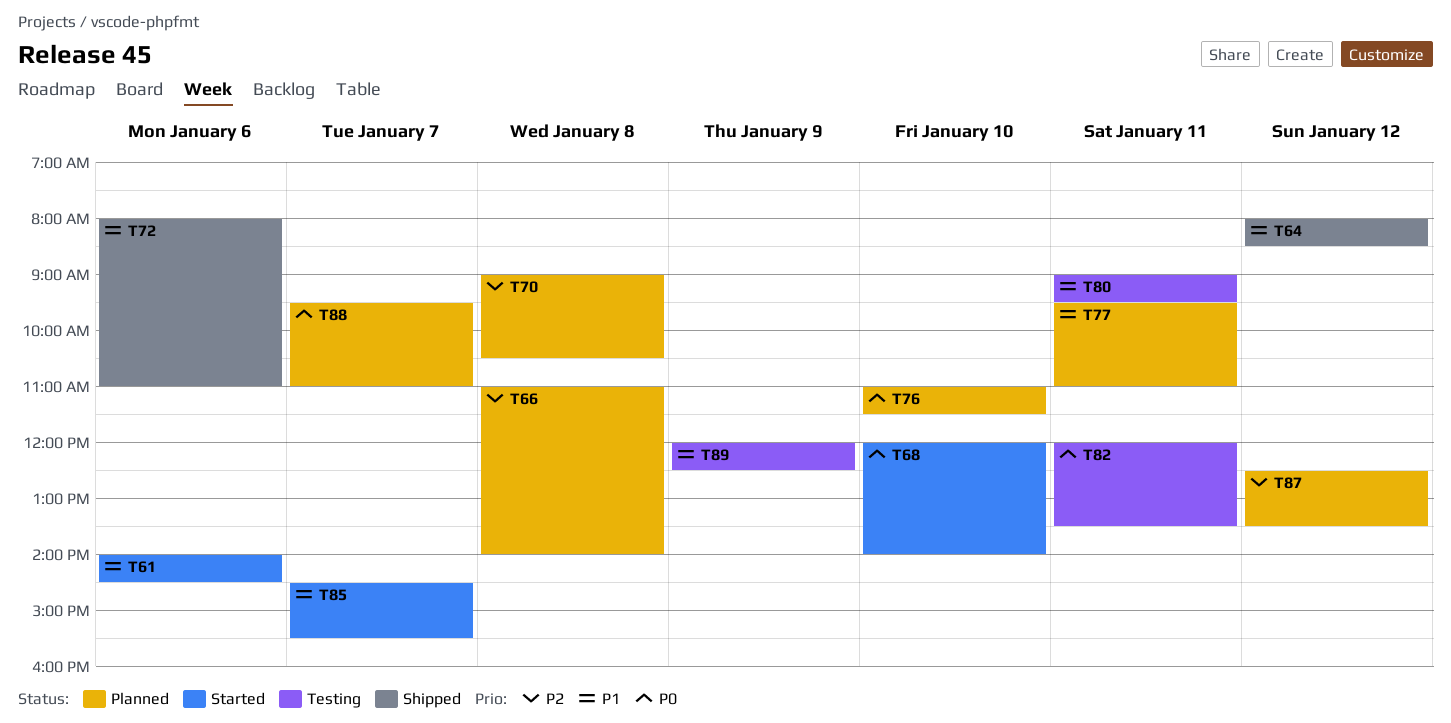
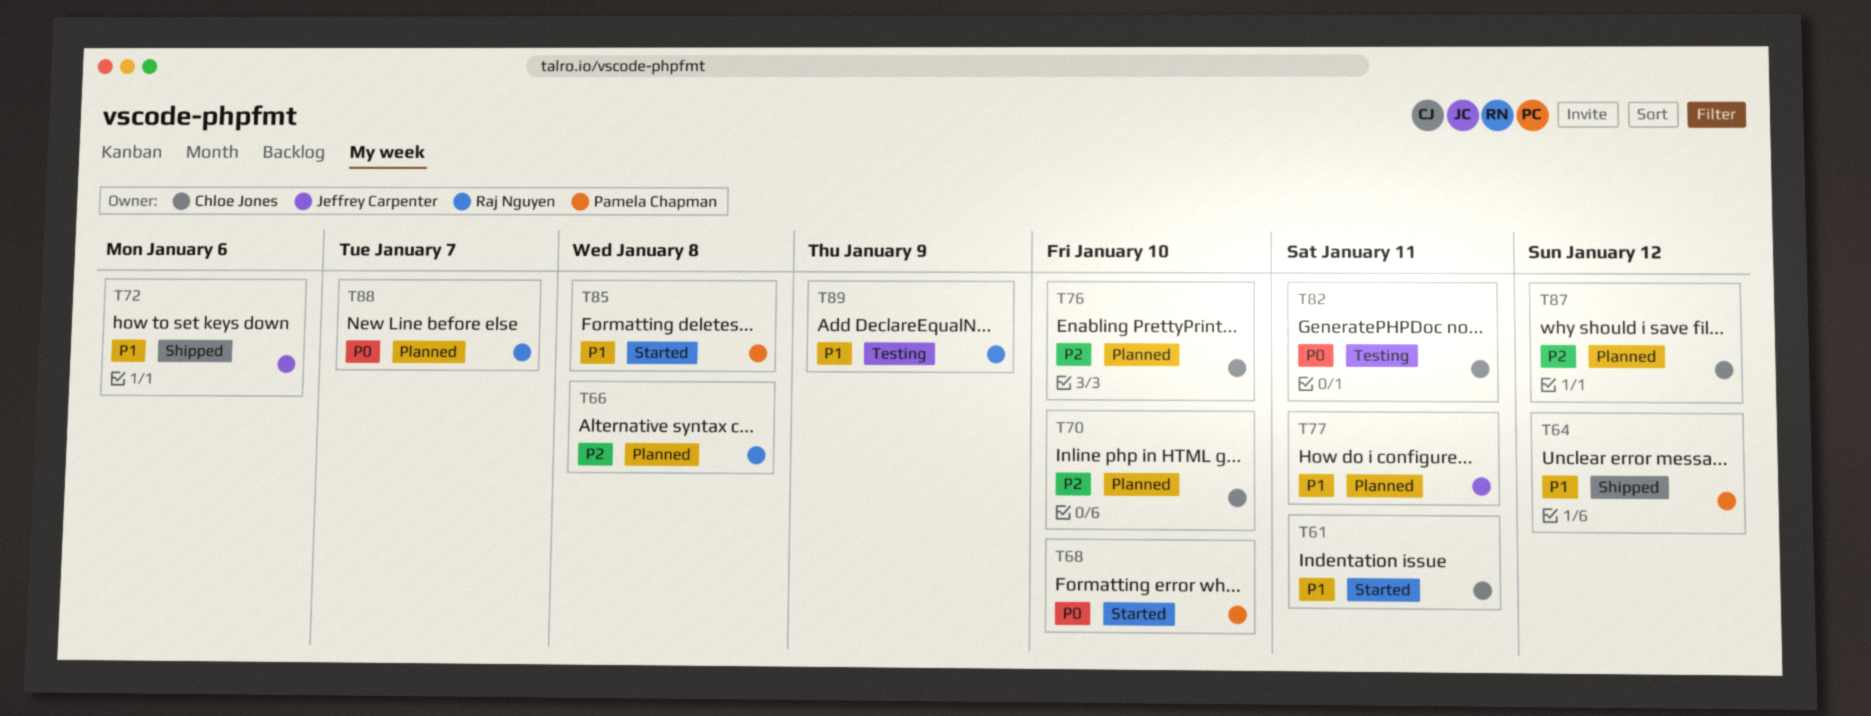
T61, day: Jan 6 -> Jan 11
T70, day: Jan 8 -> Jan 10
T76, priority: P0 -> P2
T80: present -> none
T85, day: Jan 7 -> Jan 8

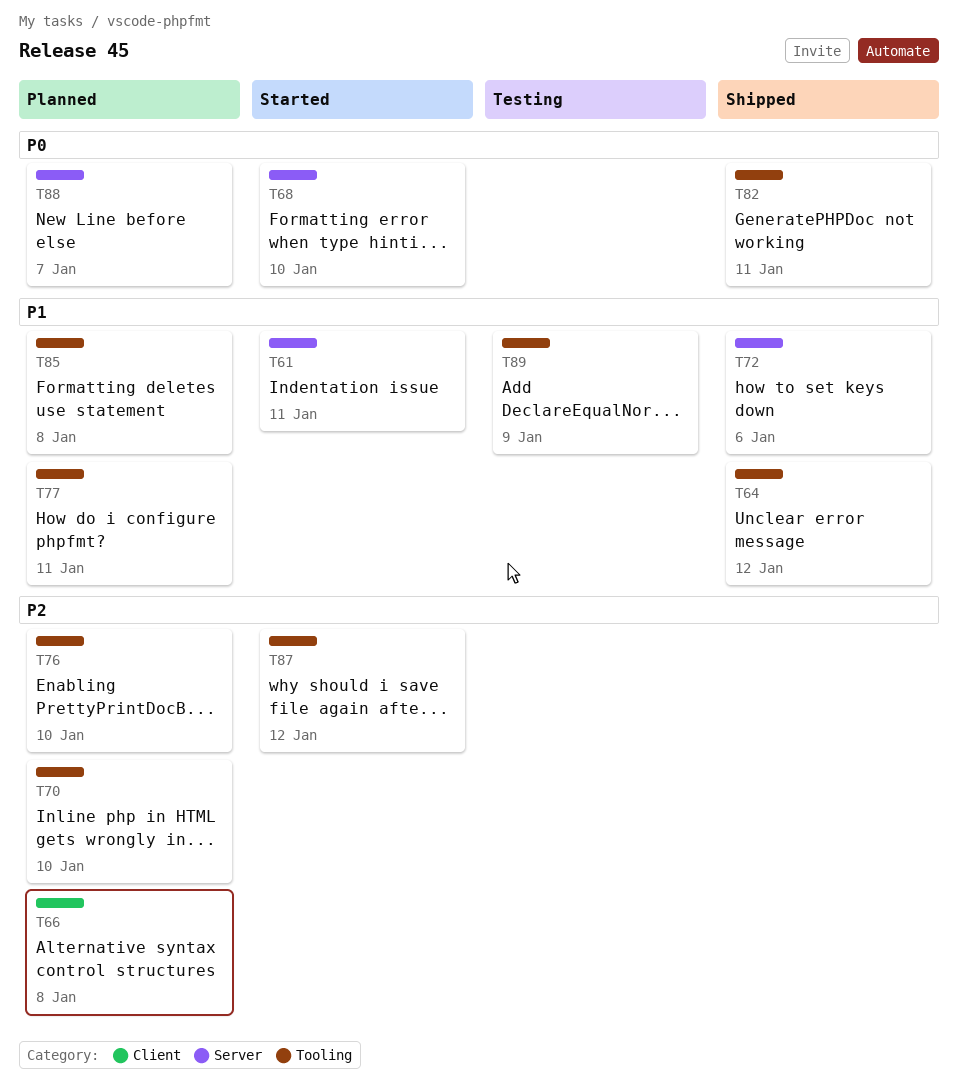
T82, status: Testing -> Shipped
T85, status: Started -> Planned
T87, status: Planned -> Started

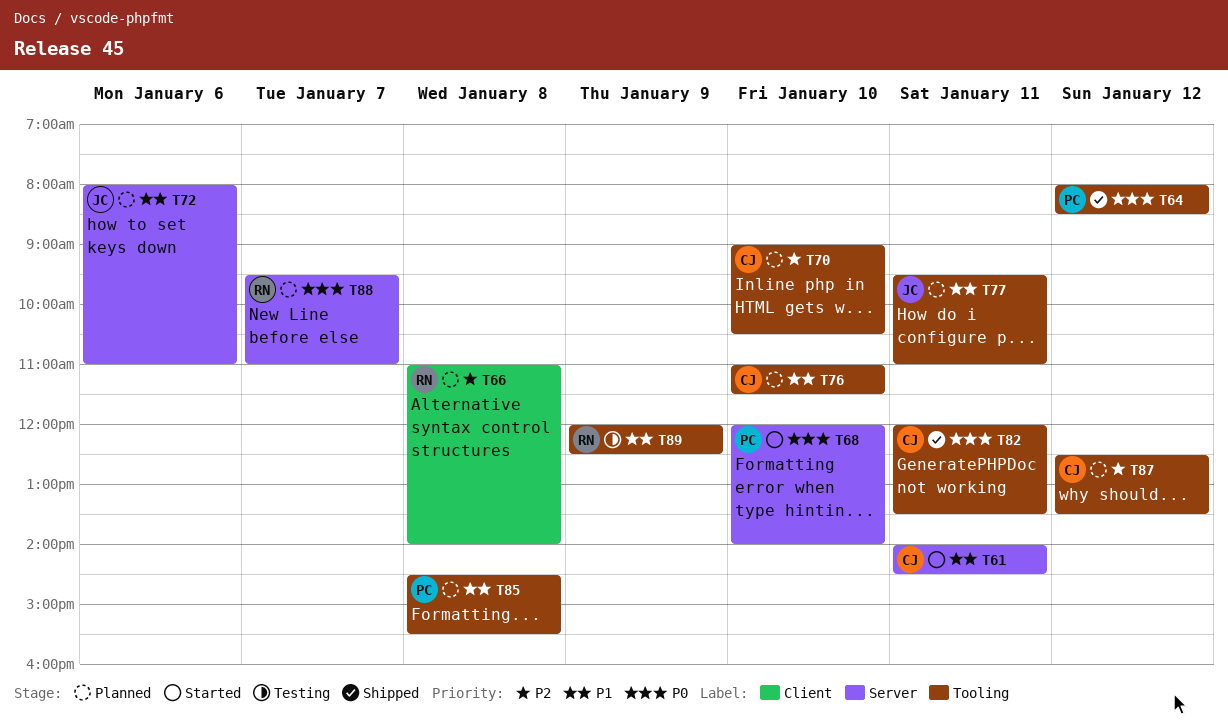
T64, priority: P1 -> P0
T72, status: Shipped -> Planned
T76, priority: P2 -> P1
T87, status: Started -> Planned

